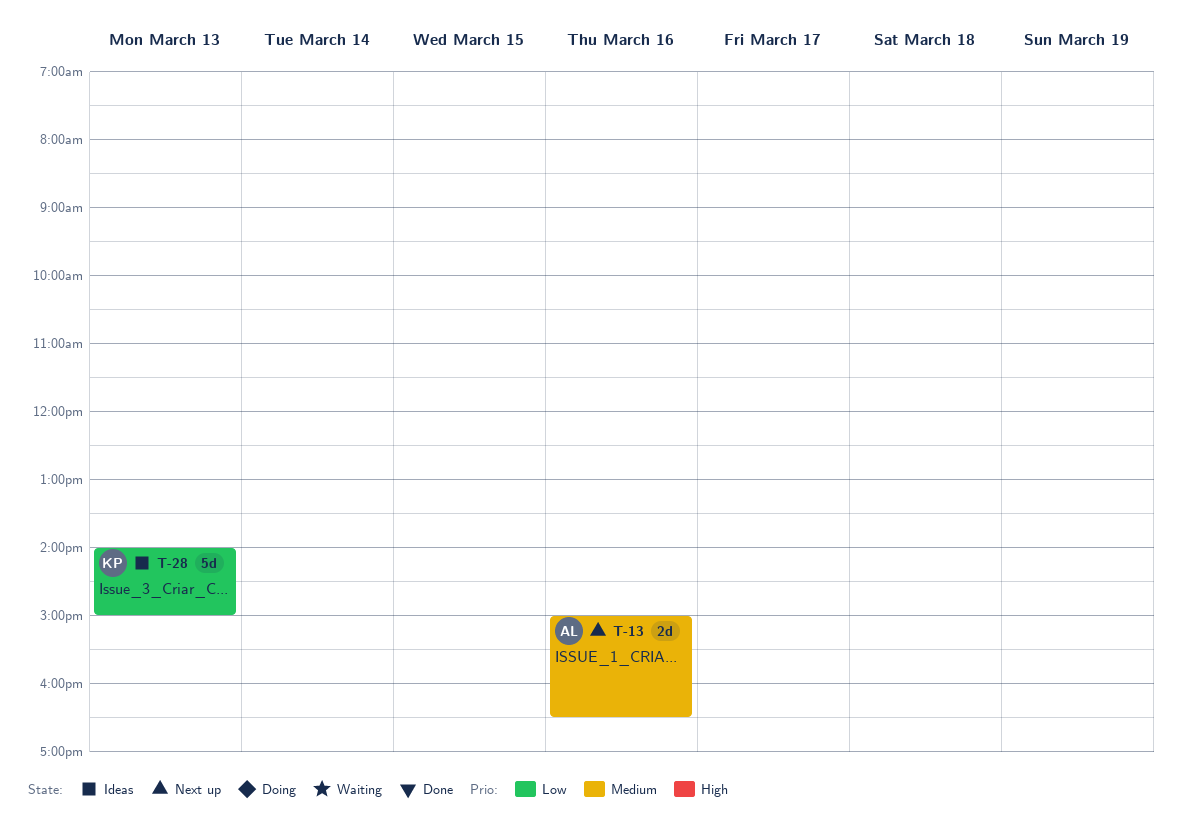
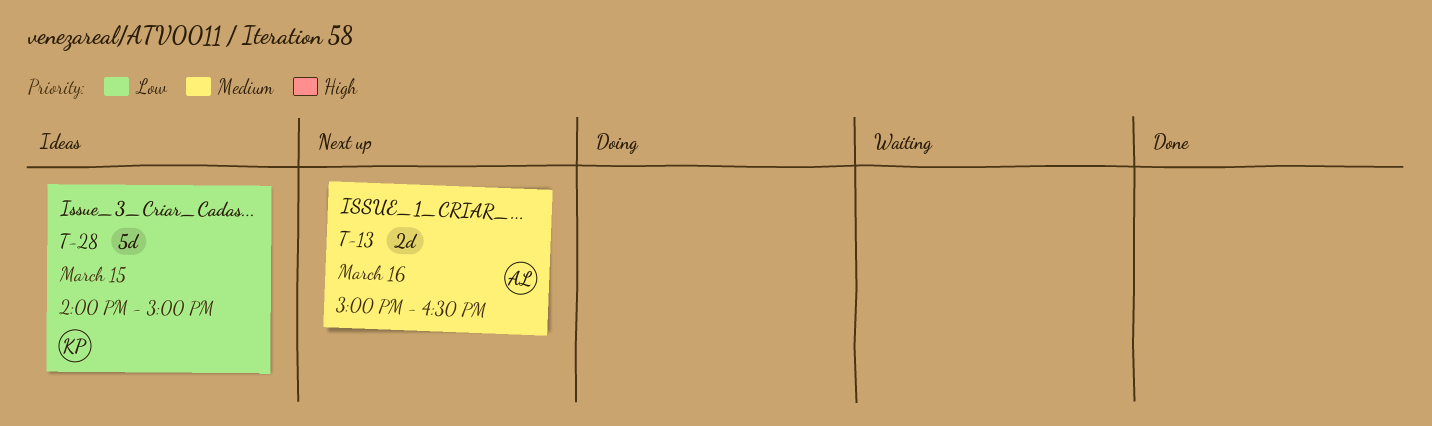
T-28, day: Mar 13 -> Mar 15

